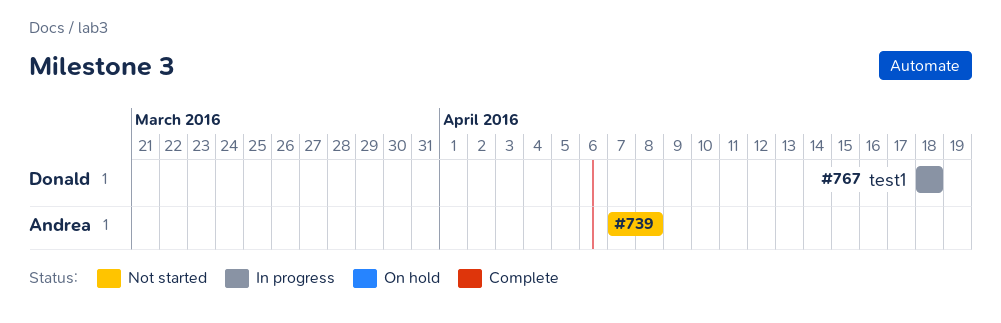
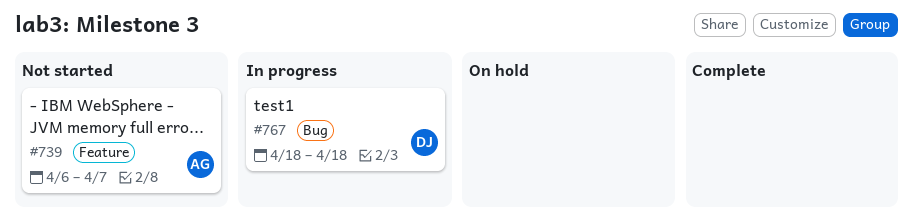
#739, start: Apr 7 -> Apr 6
#739, due: Apr 8 -> Apr 7

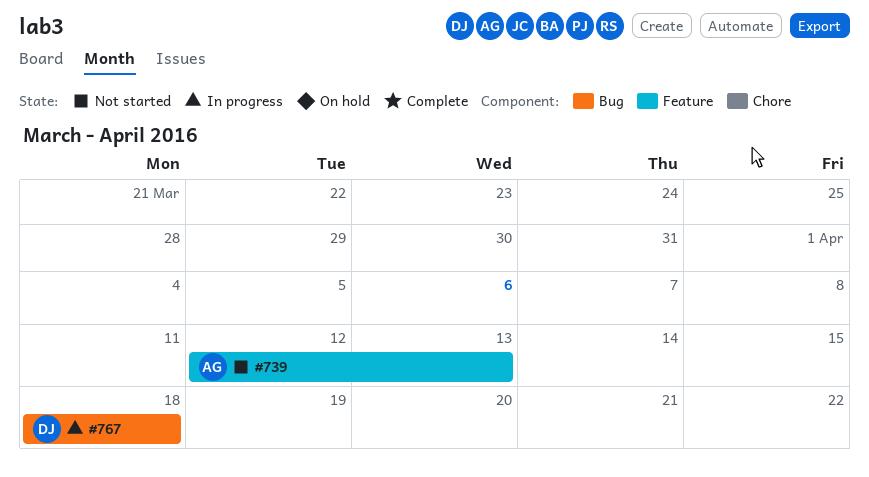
#739, start: Apr 6 -> Apr 12
#739, due: Apr 7 -> Apr 13

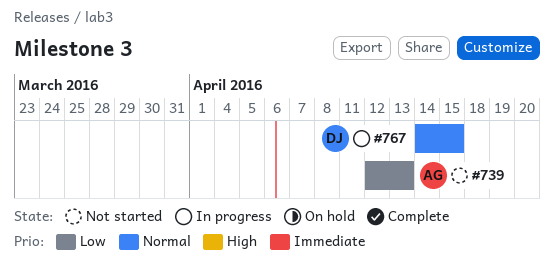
#767, start: Apr 18 -> Apr 14
#767, due: Apr 18 -> Apr 15

